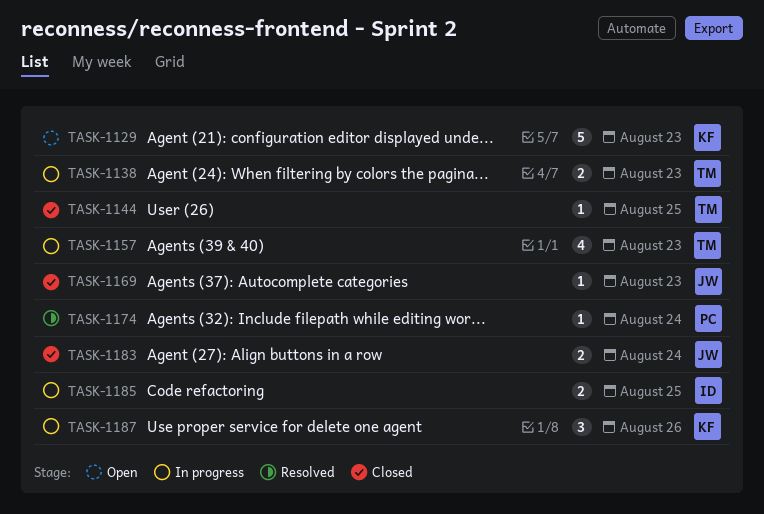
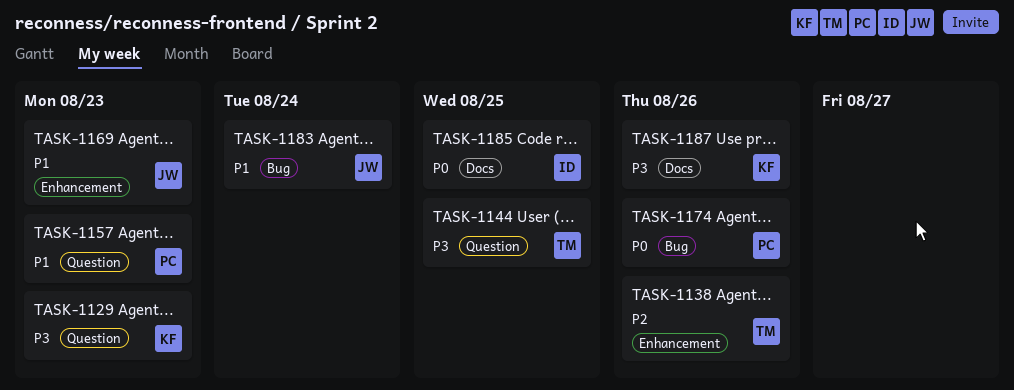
TASK-1138, due: Aug 23 -> Aug 26
TASK-1157, owner: TM -> PC
TASK-1174, due: Aug 24 -> Aug 26

